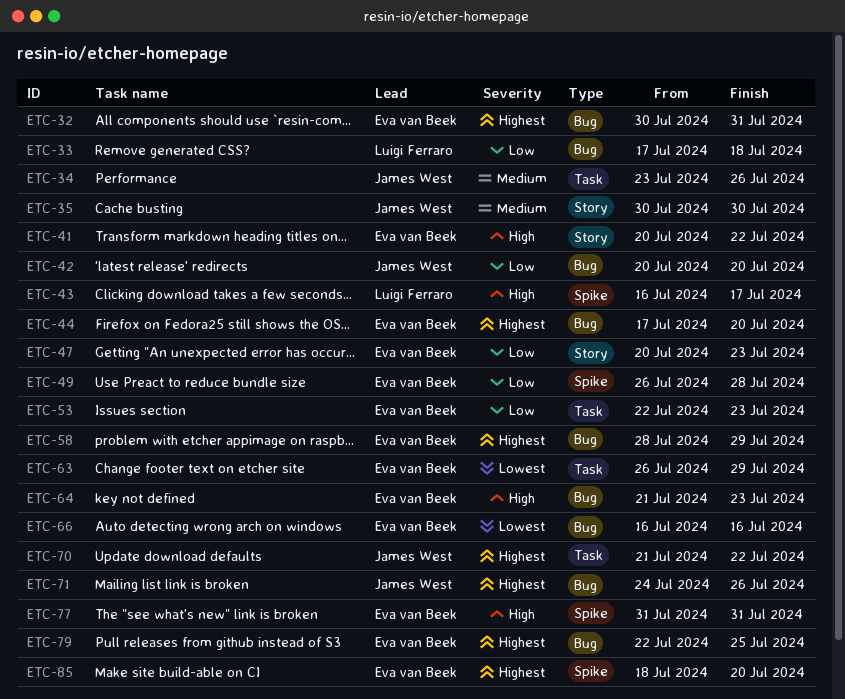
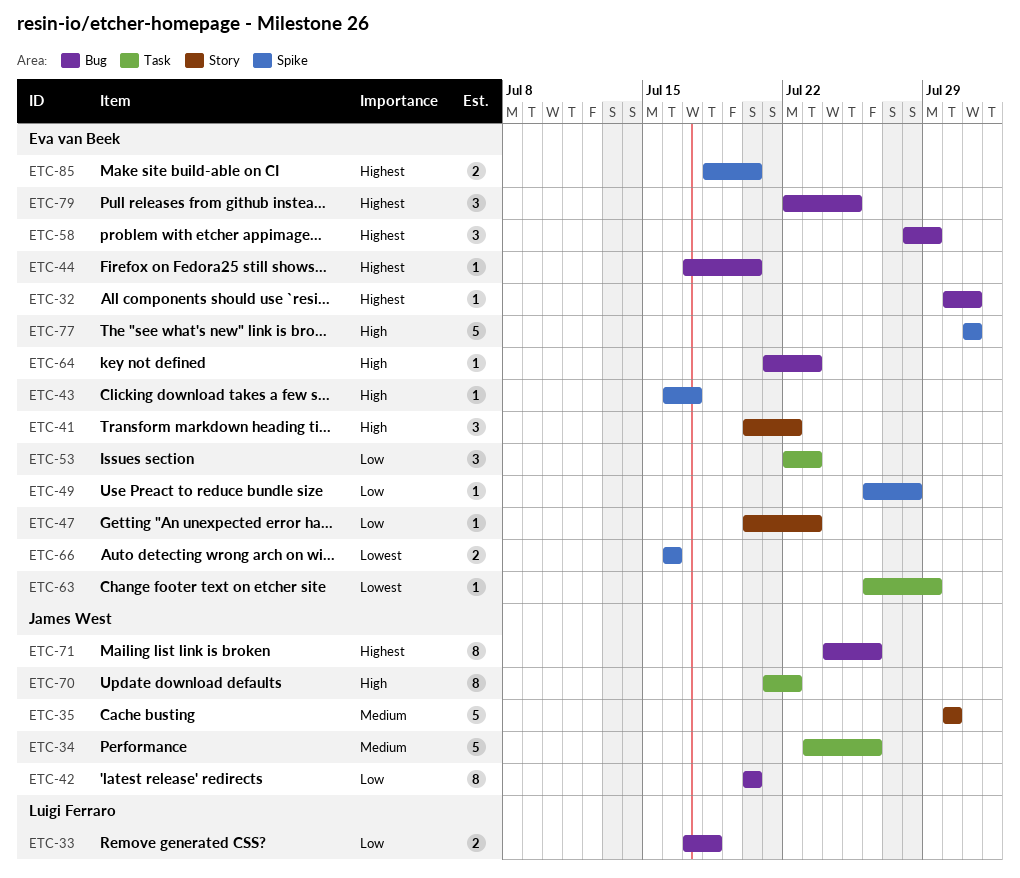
ETC-43, owner: Luigi Ferraro -> Eva van Beek
ETC-66, label: Bug -> Spike
ETC-70, priority: Highest -> High

